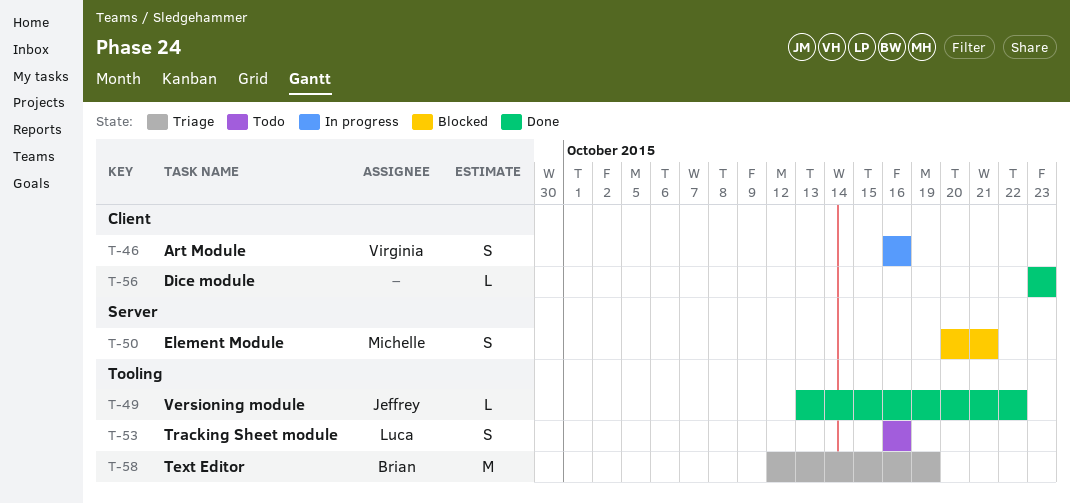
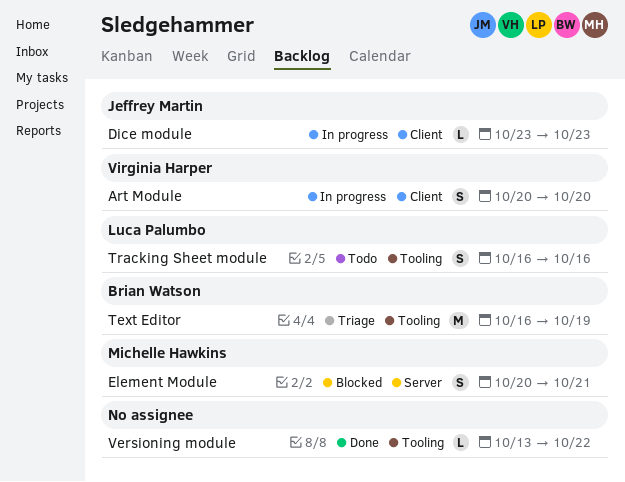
Art Module, start: Oct 16 -> Oct 20
Art Module, due: Oct 16 -> Oct 20
Dice module, status: Done -> In progress
Dice module, owner: none -> Jeffrey Martin
Text Editor, start: Oct 12 -> Oct 16
Versioning module, owner: Jeffrey Martin -> none

